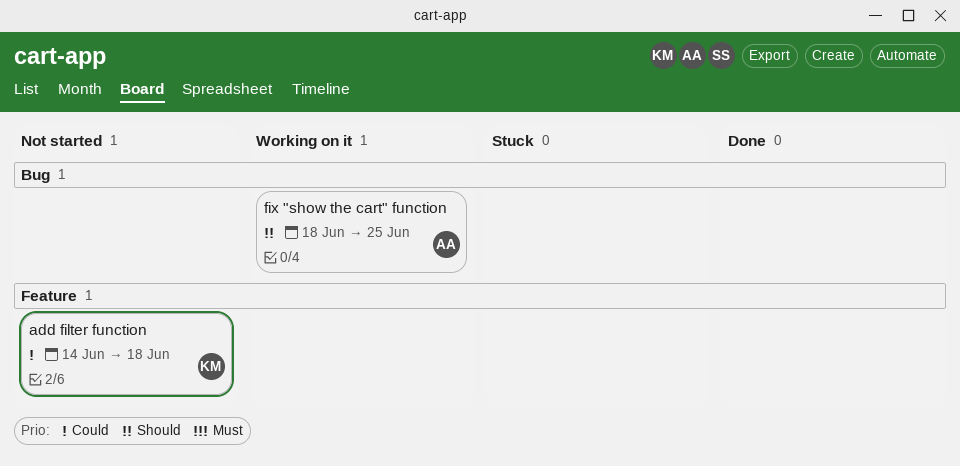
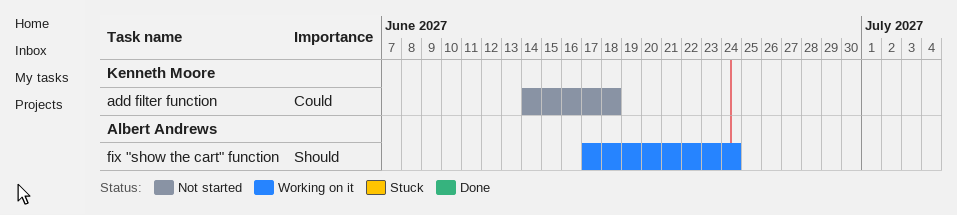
fix "show the cart" function, start: Jun 18 -> Jun 17
fix "show the cart" function, due: Jun 25 -> Jun 24

